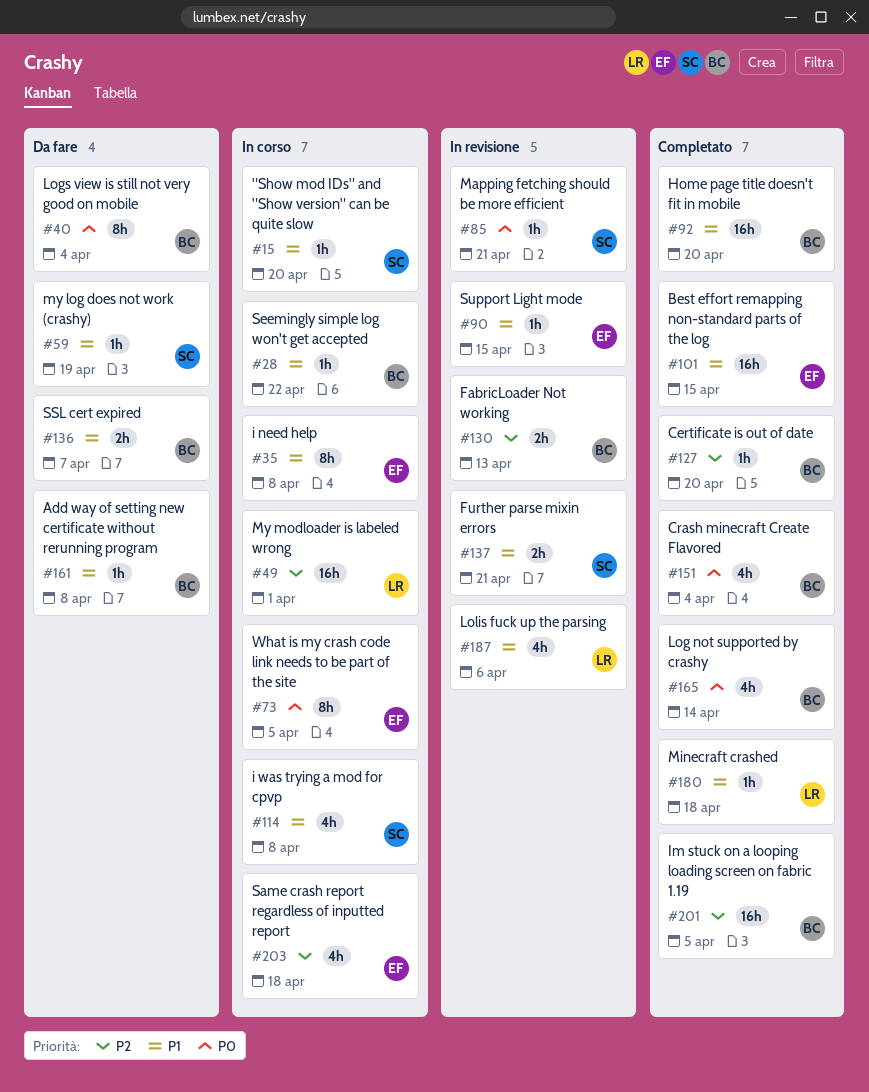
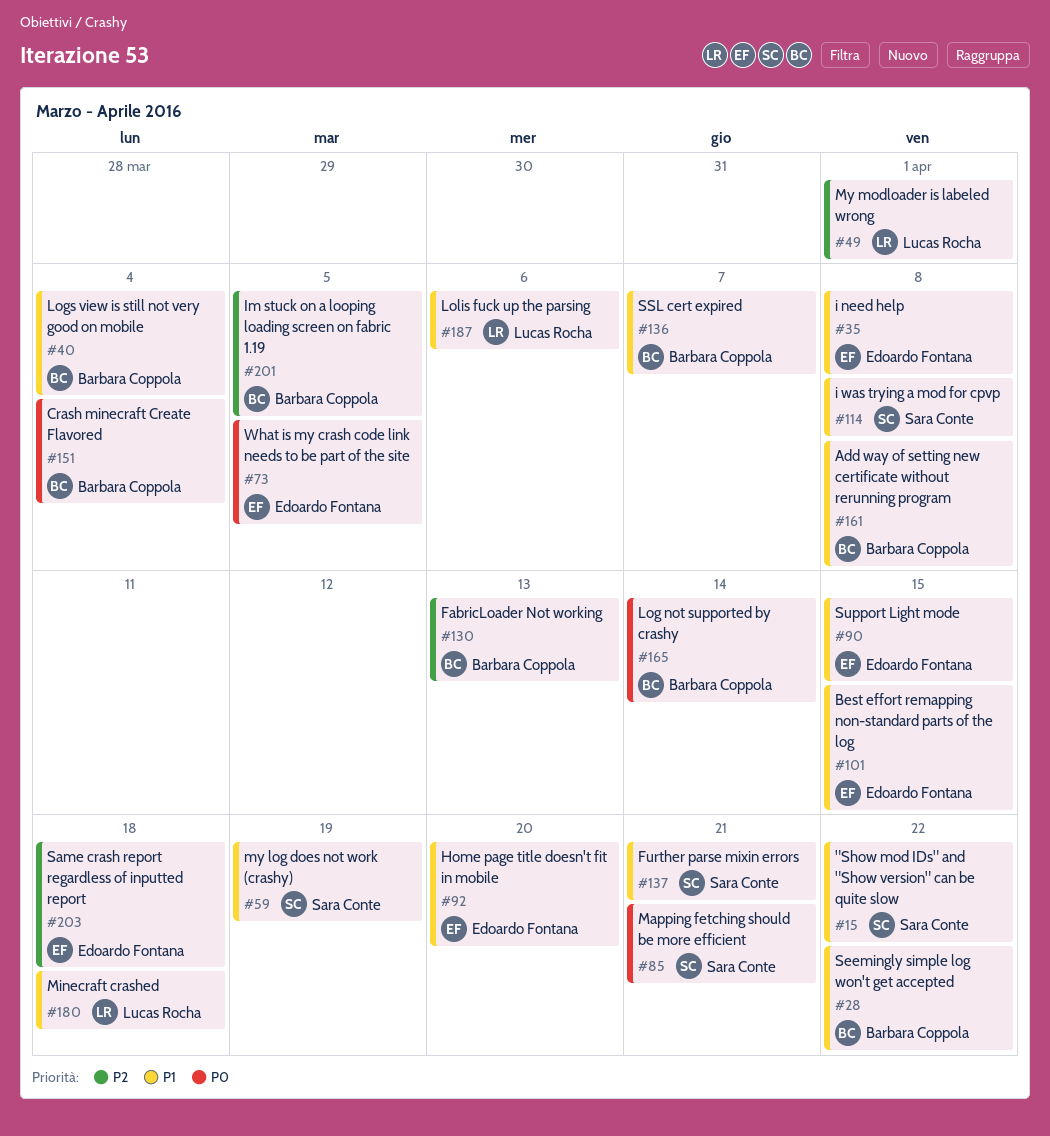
#15, due: Apr 20 -> Apr 22
#40, priority: P0 -> P1
#92, owner: Barbara Coppola -> Edoardo Fontana
#127: present -> none

